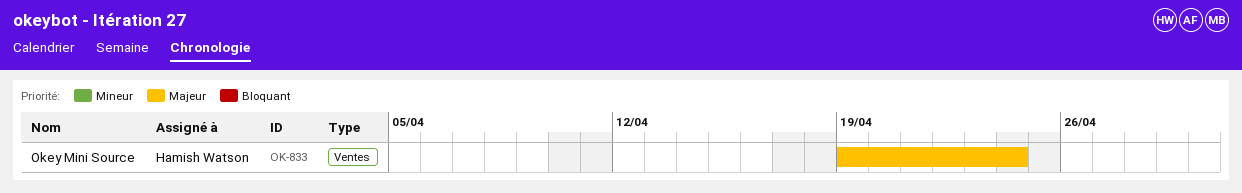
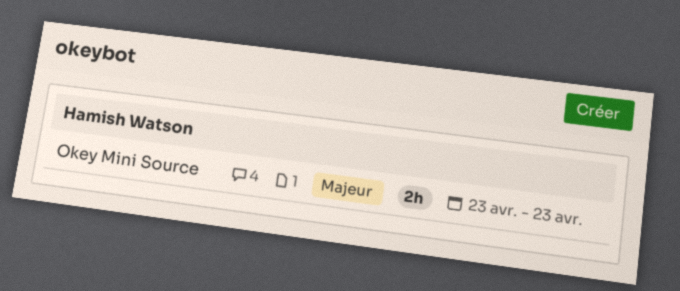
Okey Mini Source, start: Apr 19 -> Apr 23
Okey Mini Source, due: Apr 24 -> Apr 23

